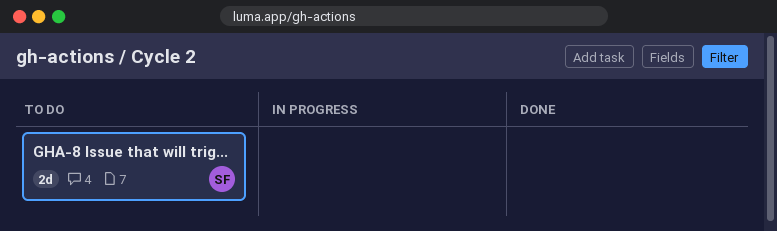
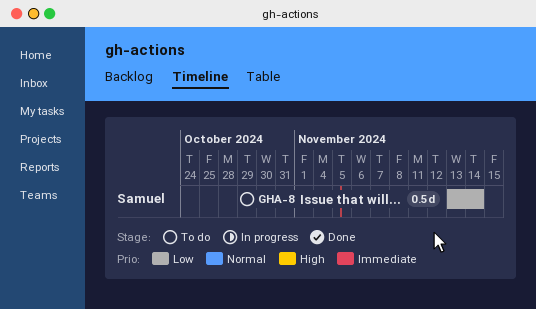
GHA-8, estimate: 2d -> 0.5d

